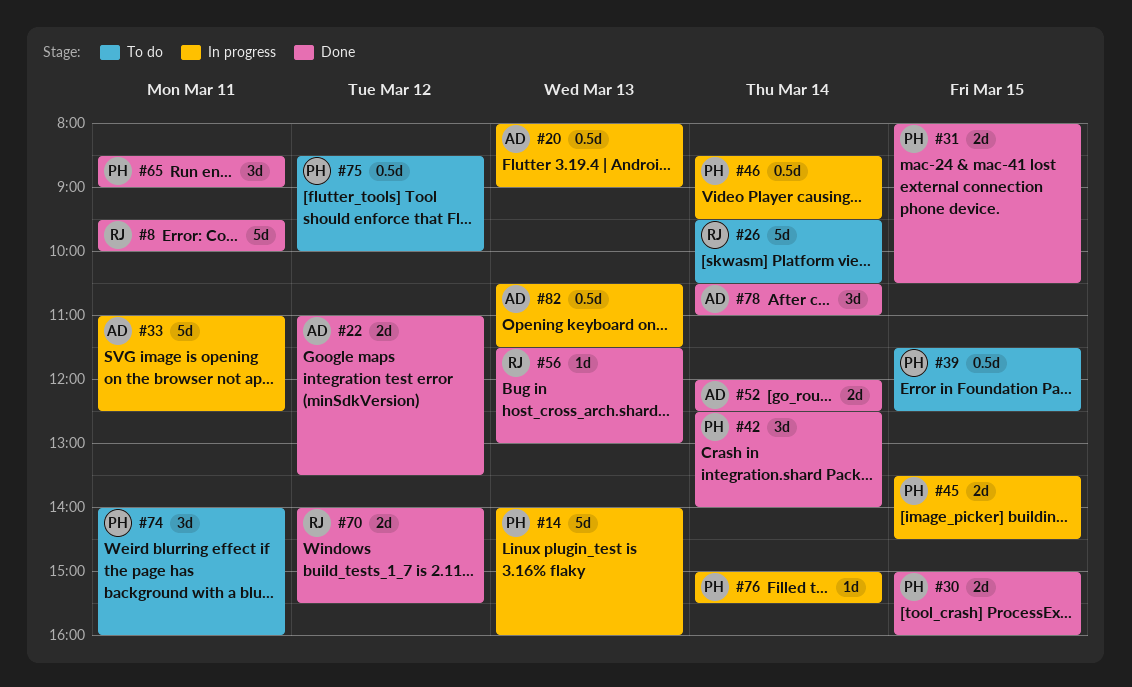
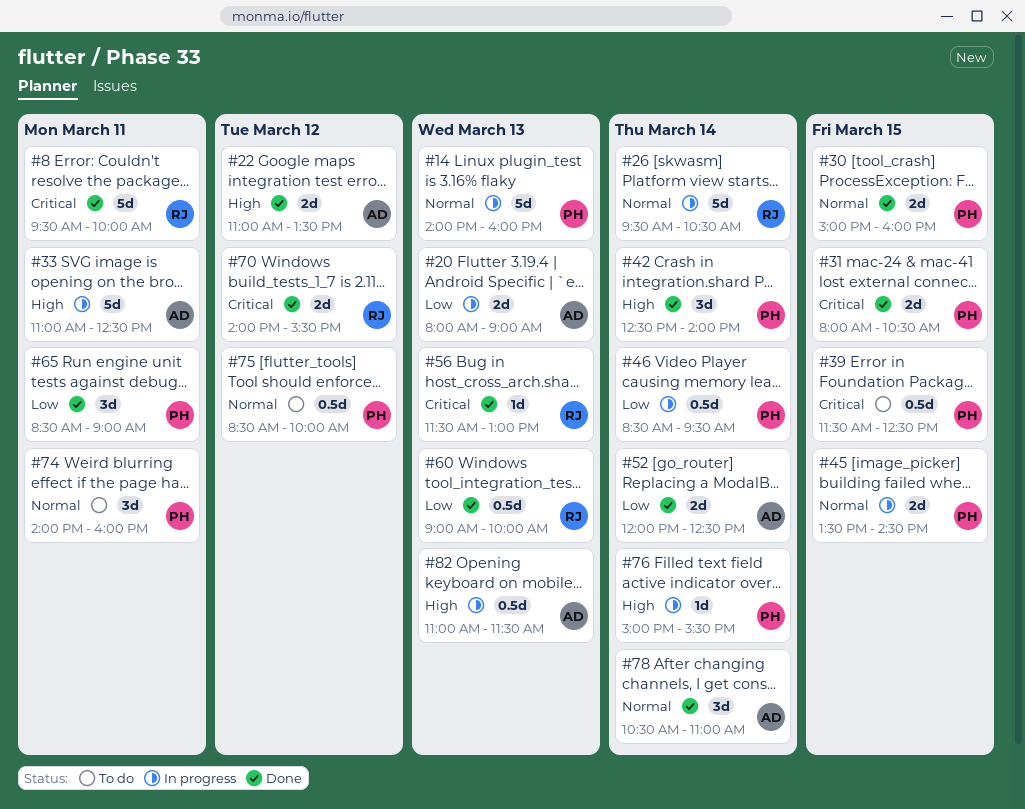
#20, estimate: 0.5d -> 2d
#26, status: To do -> In progress
#60: none -> present
#82, begins: 10:30 -> 11:00

